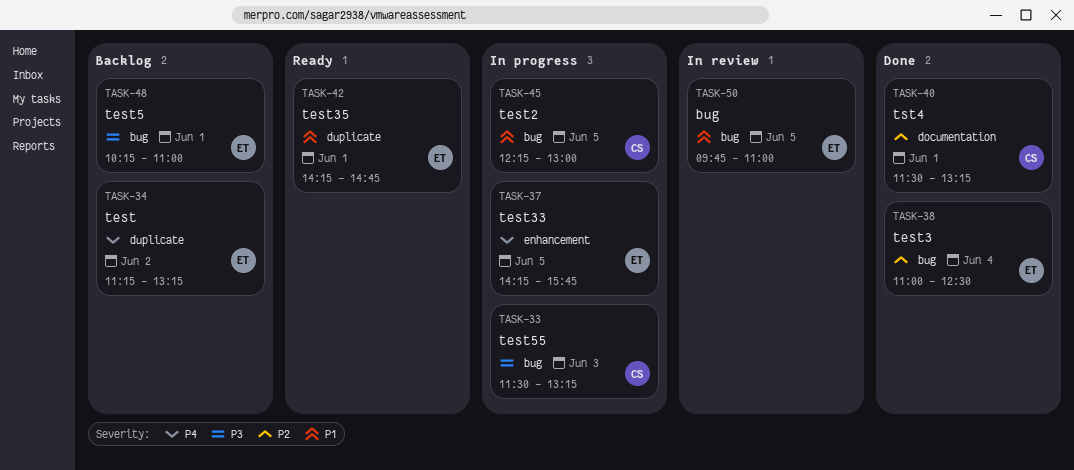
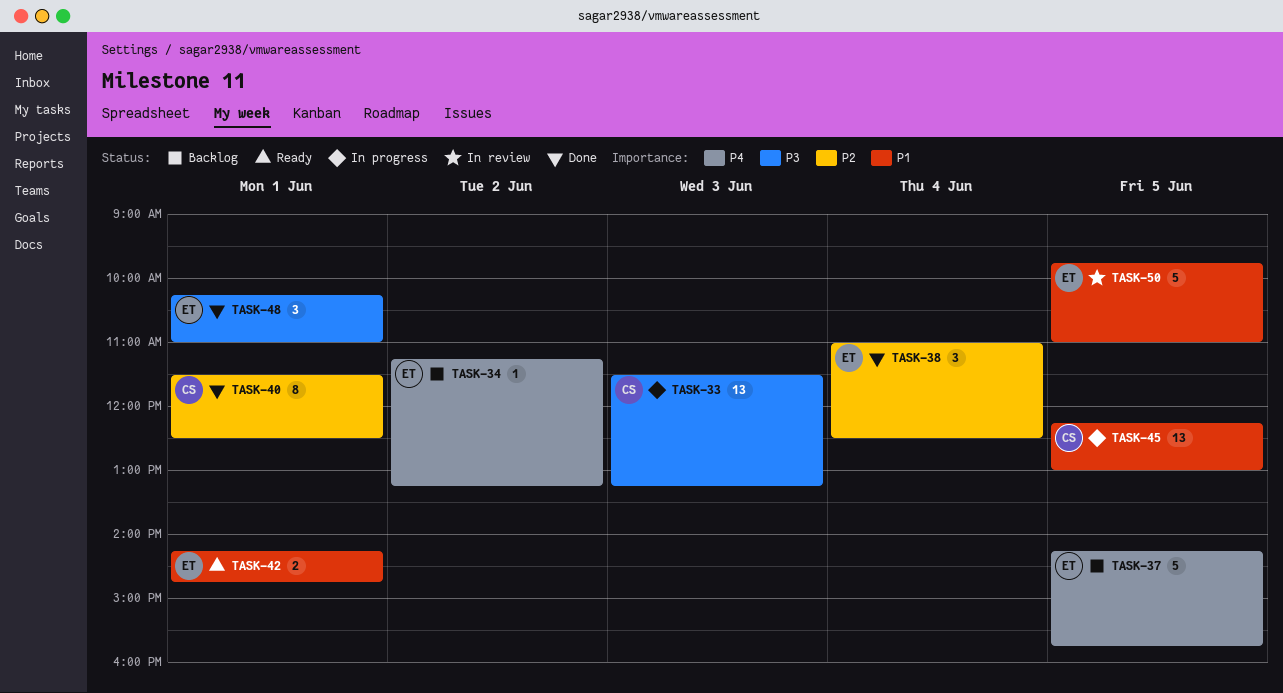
TASK-37, status: In progress -> Backlog
TASK-40, ends: 13:15 -> 12:30
TASK-48, status: Backlog -> Done

